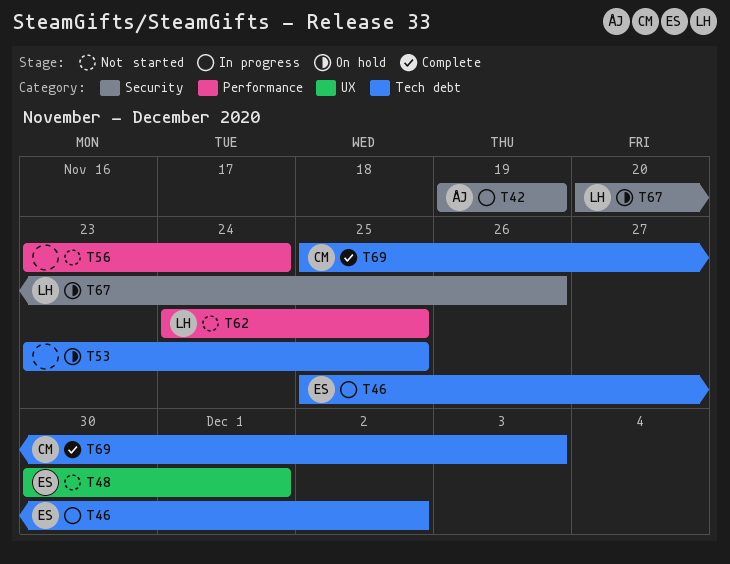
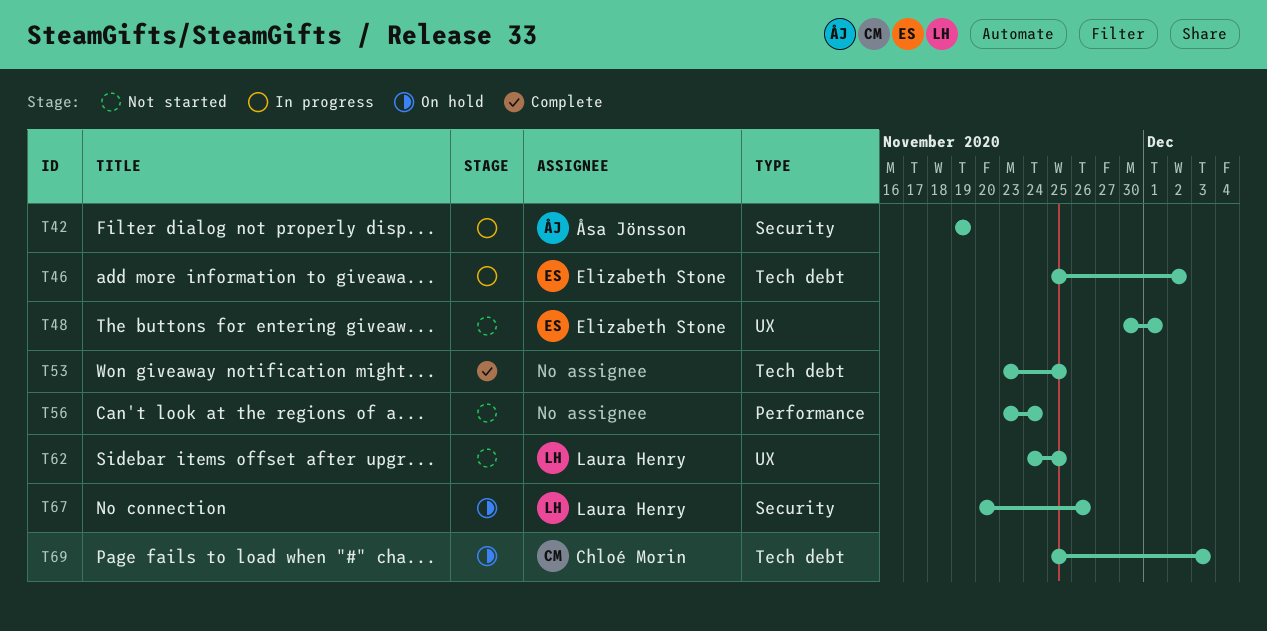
T53, status: On hold -> Complete
T62, label: Performance -> UX
T69, status: Complete -> On hold

